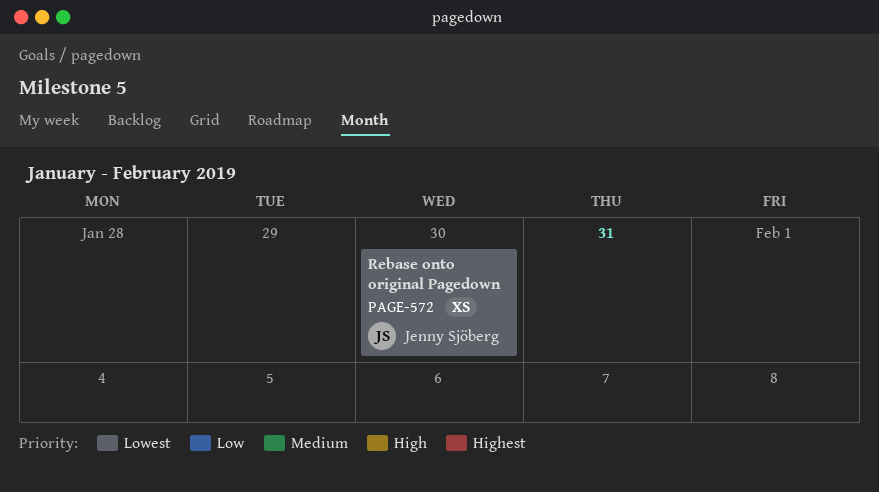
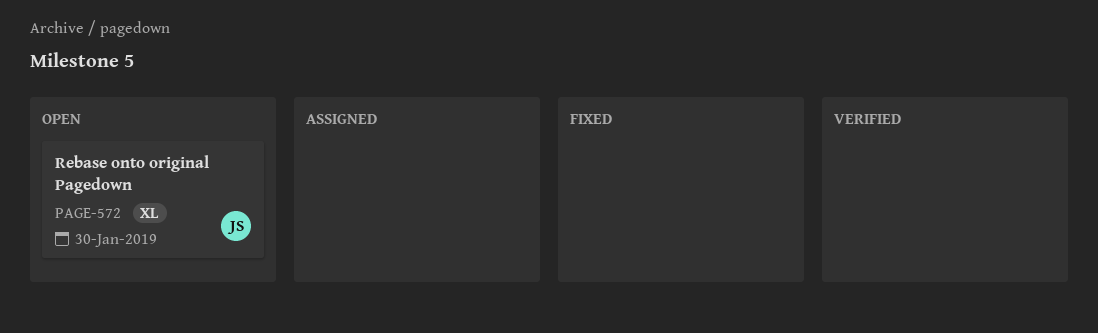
PAGE-572, estimate: XS -> XL

